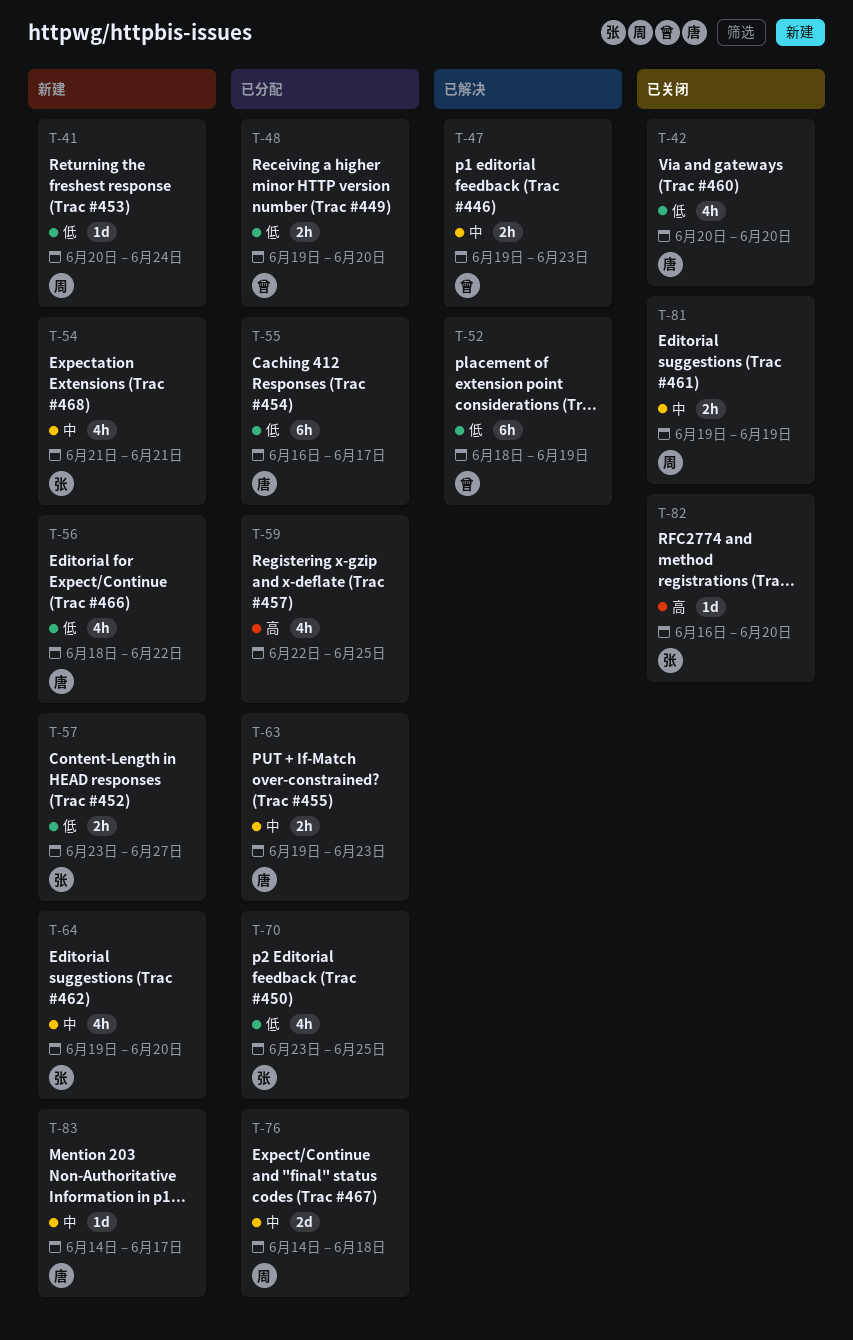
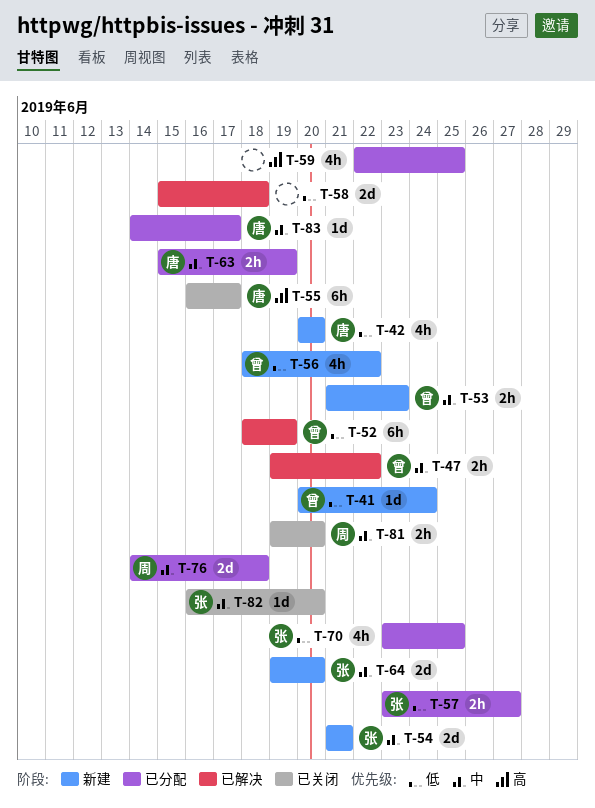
T-41, owner: 周 -> 曾
T-42, status: 已关闭 -> 新建
T-47, due: Jun 23 -> Jun 22
T-48: present -> none
T-53: none -> present
T-54, estimate: 4h -> 2d
T-55, status: 已分配 -> 已关闭
T-55, priority: 低 -> 高
T-56, owner: 唐 -> 曾
T-57, status: 新建 -> 已分配
T-58: none -> present
T-63, start: Jun 19 -> Jun 15
T-63, due: Jun 23 -> Jun 19
T-64, estimate: 4h -> 2d
T-81, due: Jun 19 -> Jun 20
T-82, priority: 高 -> 中
T-83, status: 新建 -> 已分配

